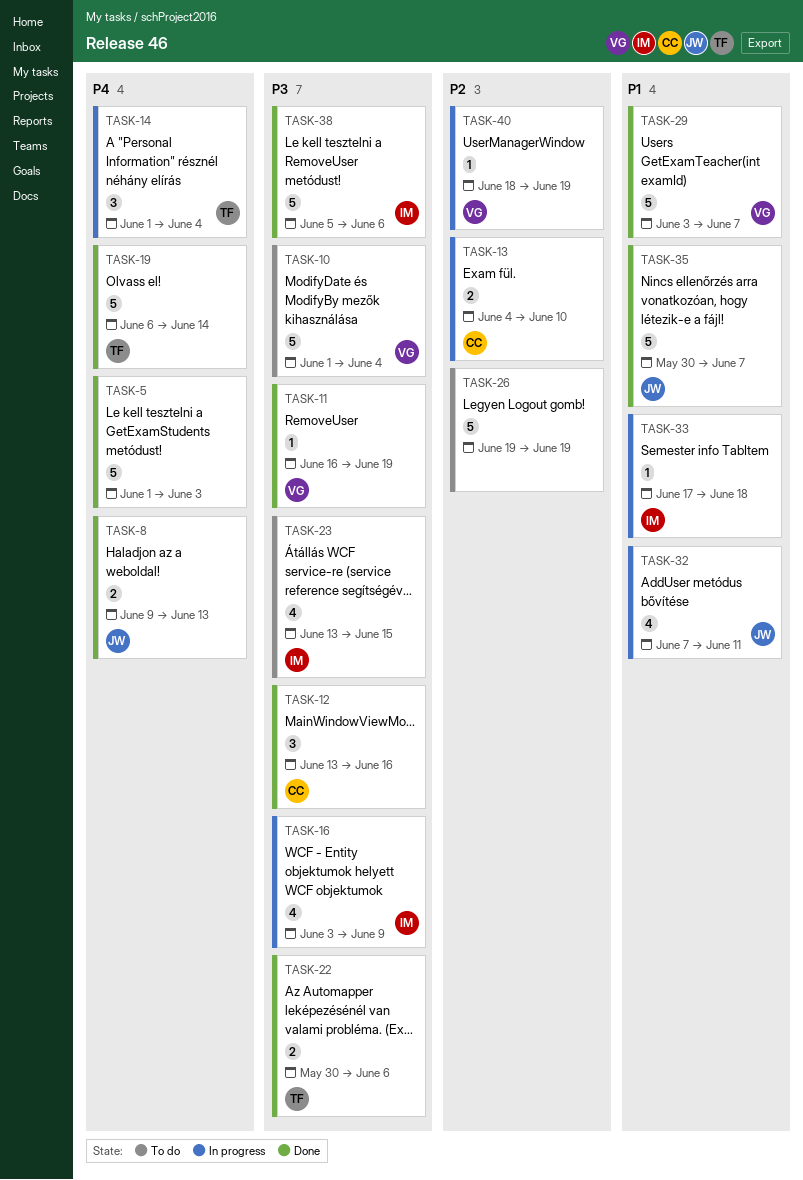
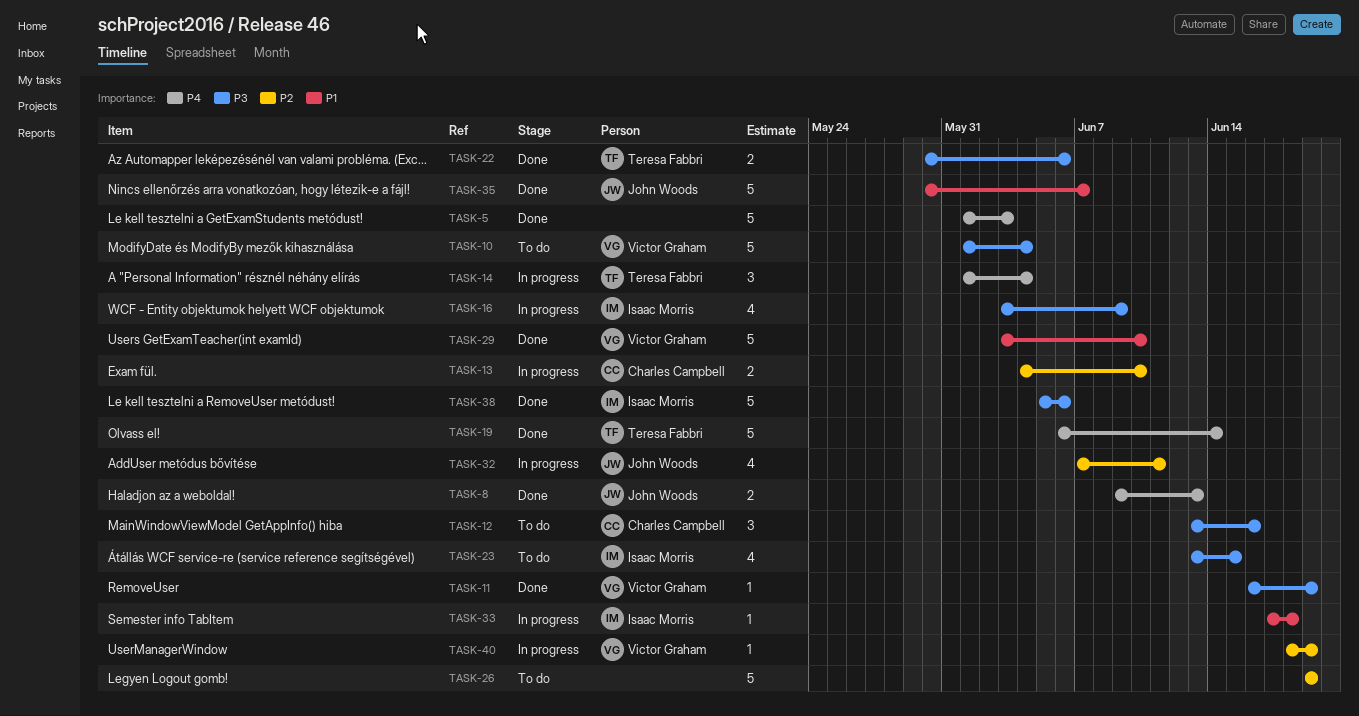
TASK-12, status: Done -> To do
TASK-29, due: Jun 7 -> Jun 10
TASK-32, priority: P1 -> P2

